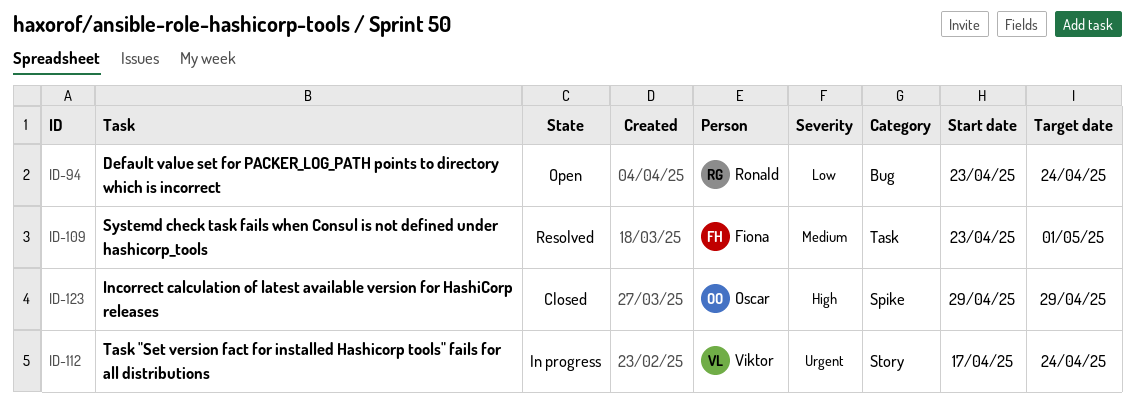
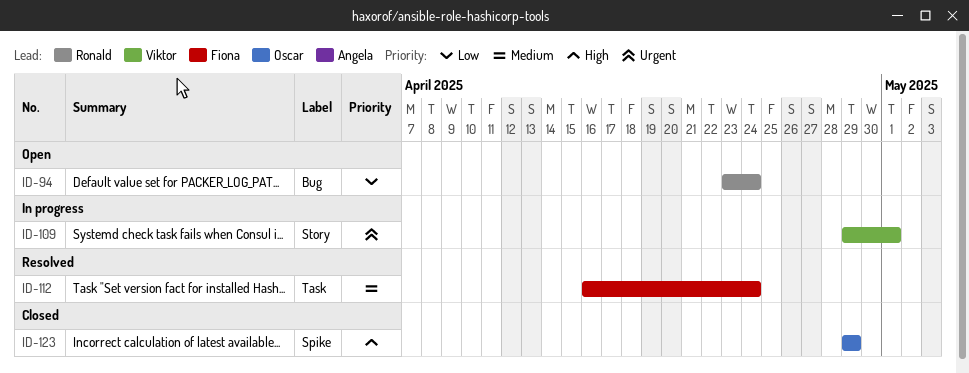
ID-109, status: Resolved -> In progress
ID-109, owner: Fiona -> Viktor
ID-109, priority: Medium -> Urgent
ID-109, label: Task -> Story
ID-109, start: Apr 23 -> Apr 29
ID-112, status: In progress -> Resolved
ID-112, owner: Viktor -> Fiona
ID-112, priority: Urgent -> Medium
ID-112, label: Story -> Task
ID-112, start: Apr 17 -> Apr 16

